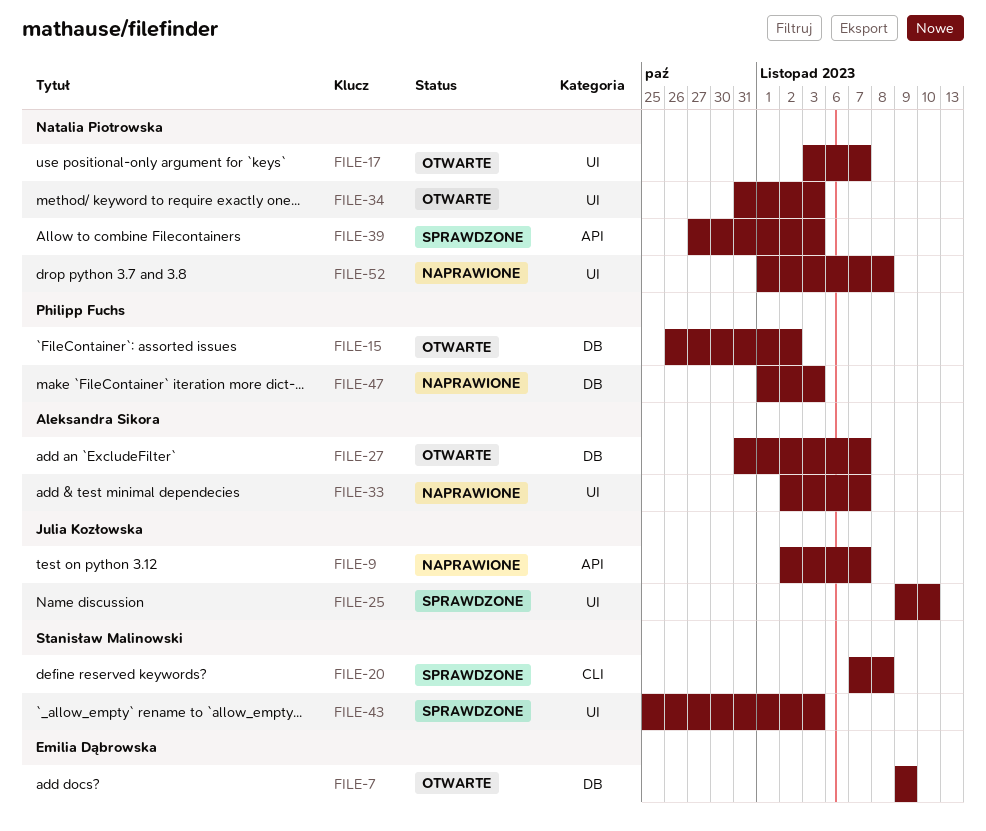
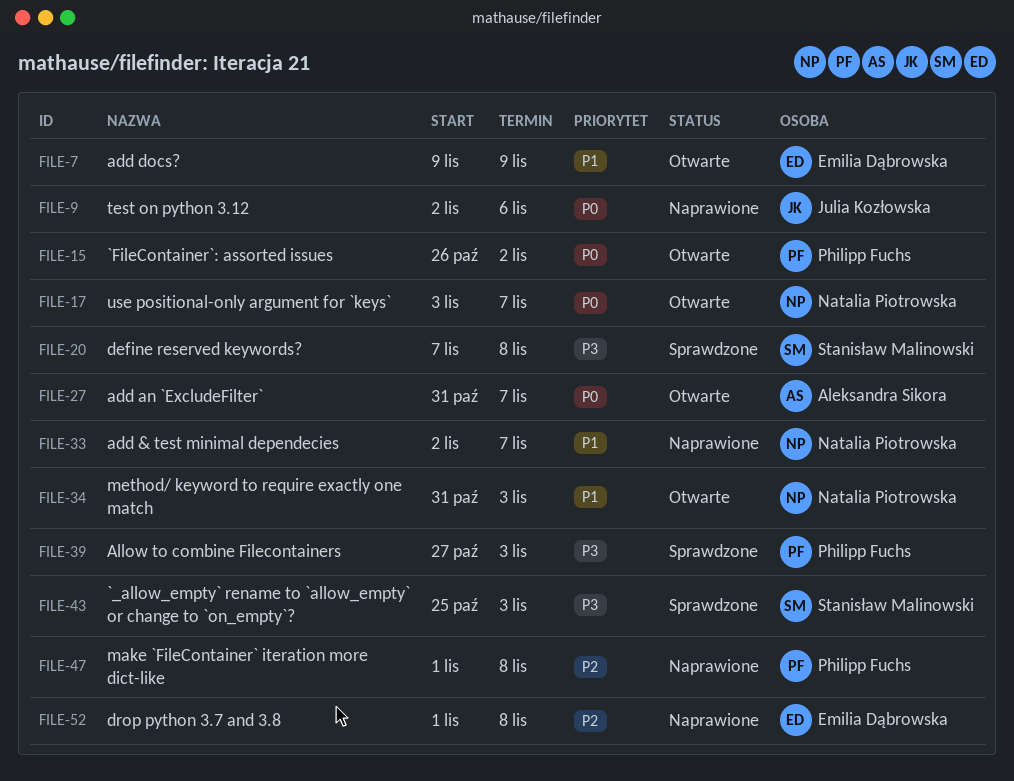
FILE-9, due: Nov 7 -> Nov 6
FILE-25: present -> none
FILE-33, owner: Aleksandra Sikora -> Natalia Piotrowska
FILE-39, owner: Natalia Piotrowska -> Philipp Fuchs
FILE-47, due: Nov 3 -> Nov 8
FILE-52, owner: Natalia Piotrowska -> Emilia Dąbrowska

